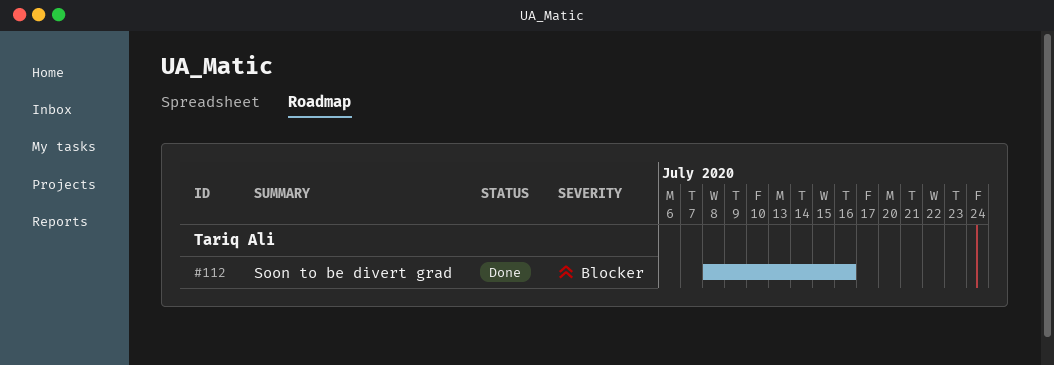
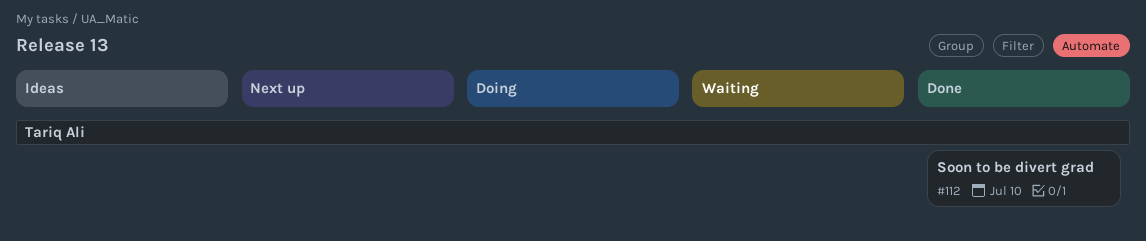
#112, due: Jul 16 -> Jul 10

